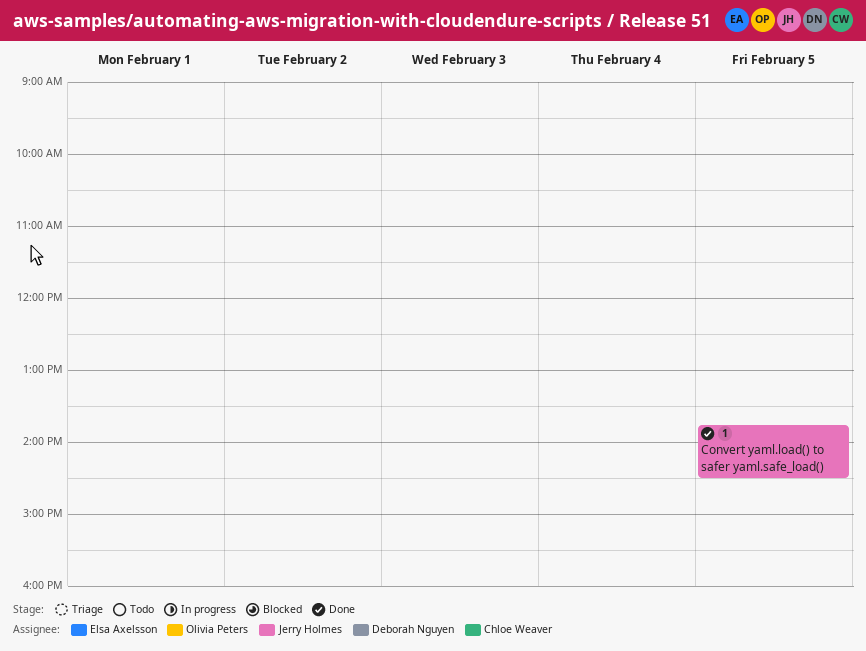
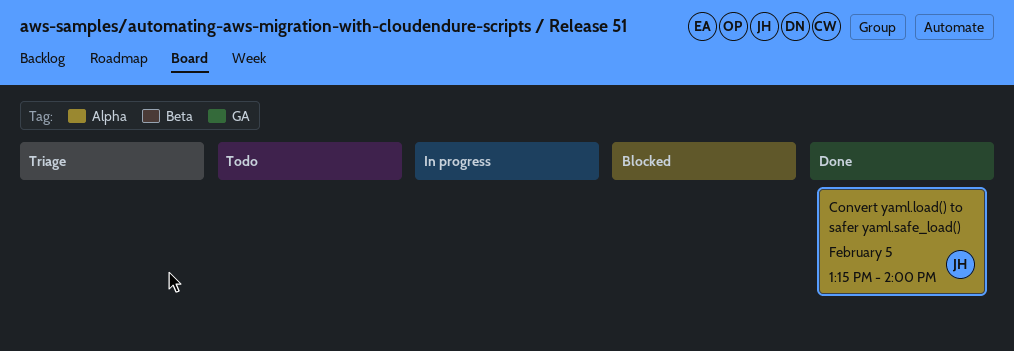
Convert yaml.load() to safer yaml.safe_load(), begins: 13:45 -> 13:15
Convert yaml.load() to safer yaml.safe_load(), ends: 14:30 -> 14:00

